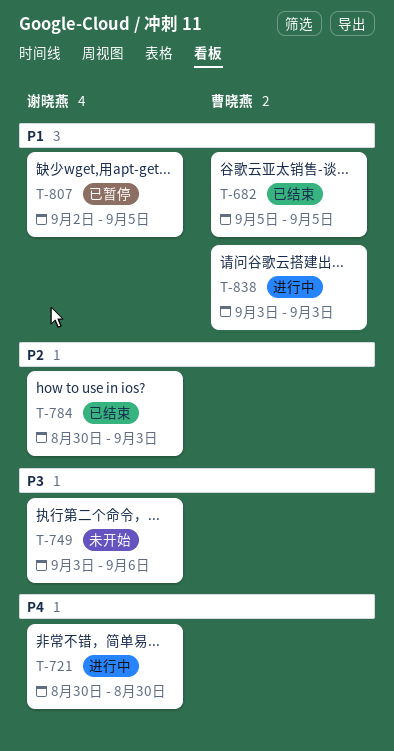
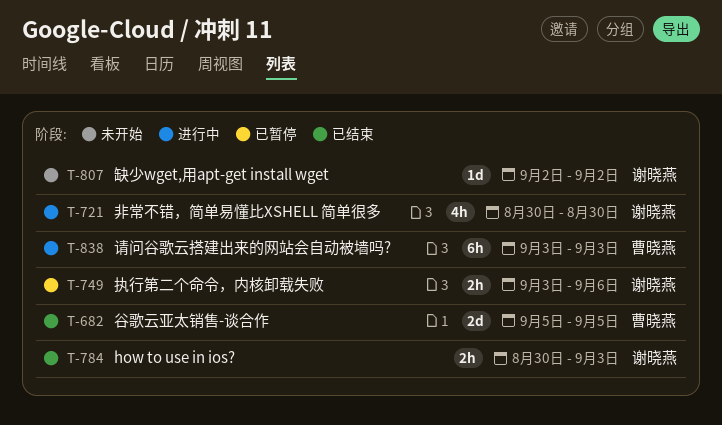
T-749, status: 未开始 -> 已暂停
T-807, status: 已暂停 -> 未开始
T-807, due: Sep 5 -> Sep 2

